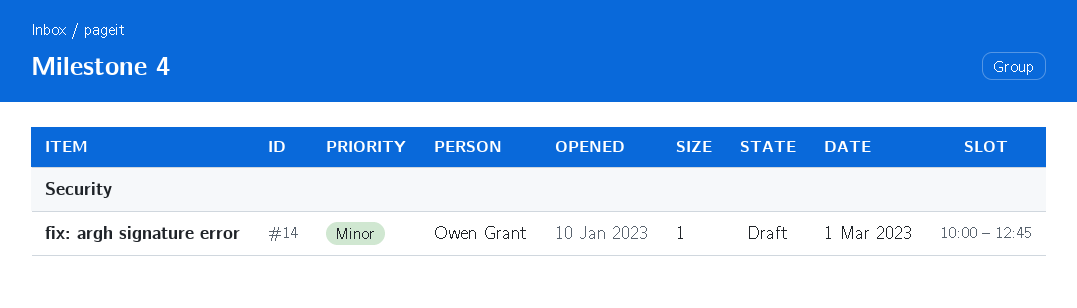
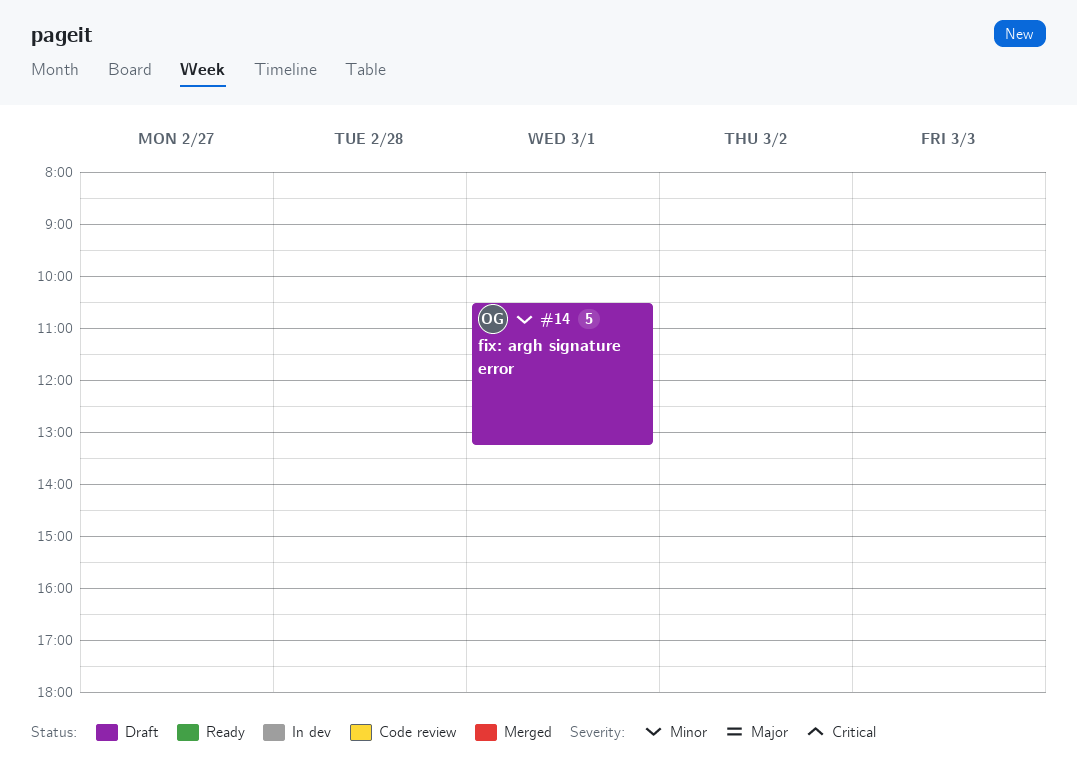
#14, estimate: 1 -> 5
#14, begins: 10:00 -> 10:30
#14, ends: 12:45 -> 13:15

